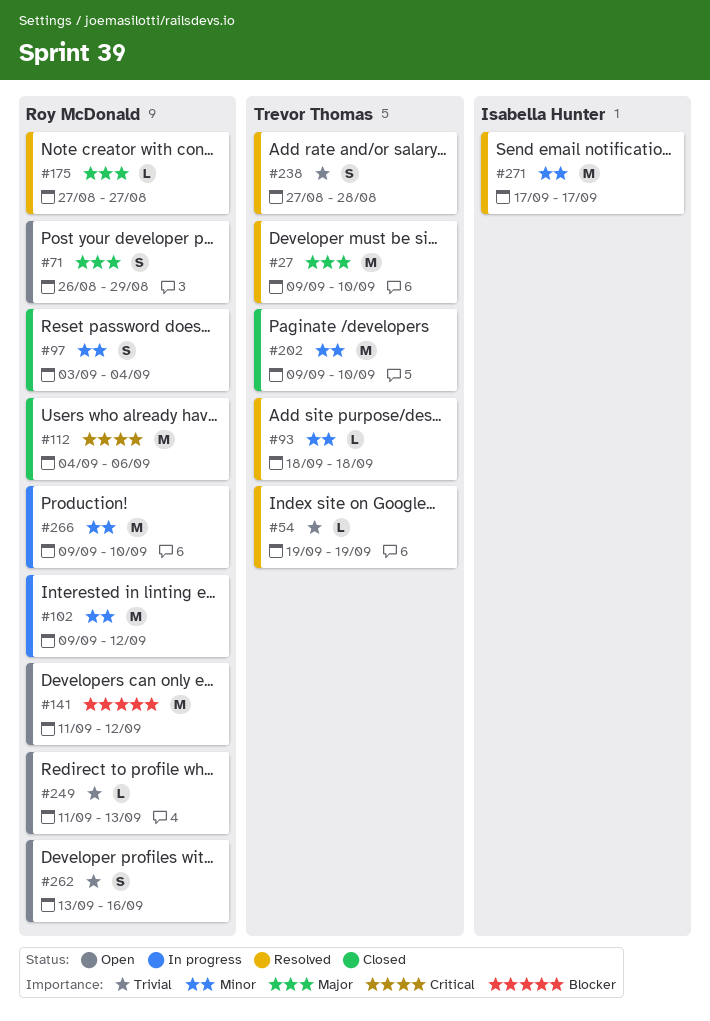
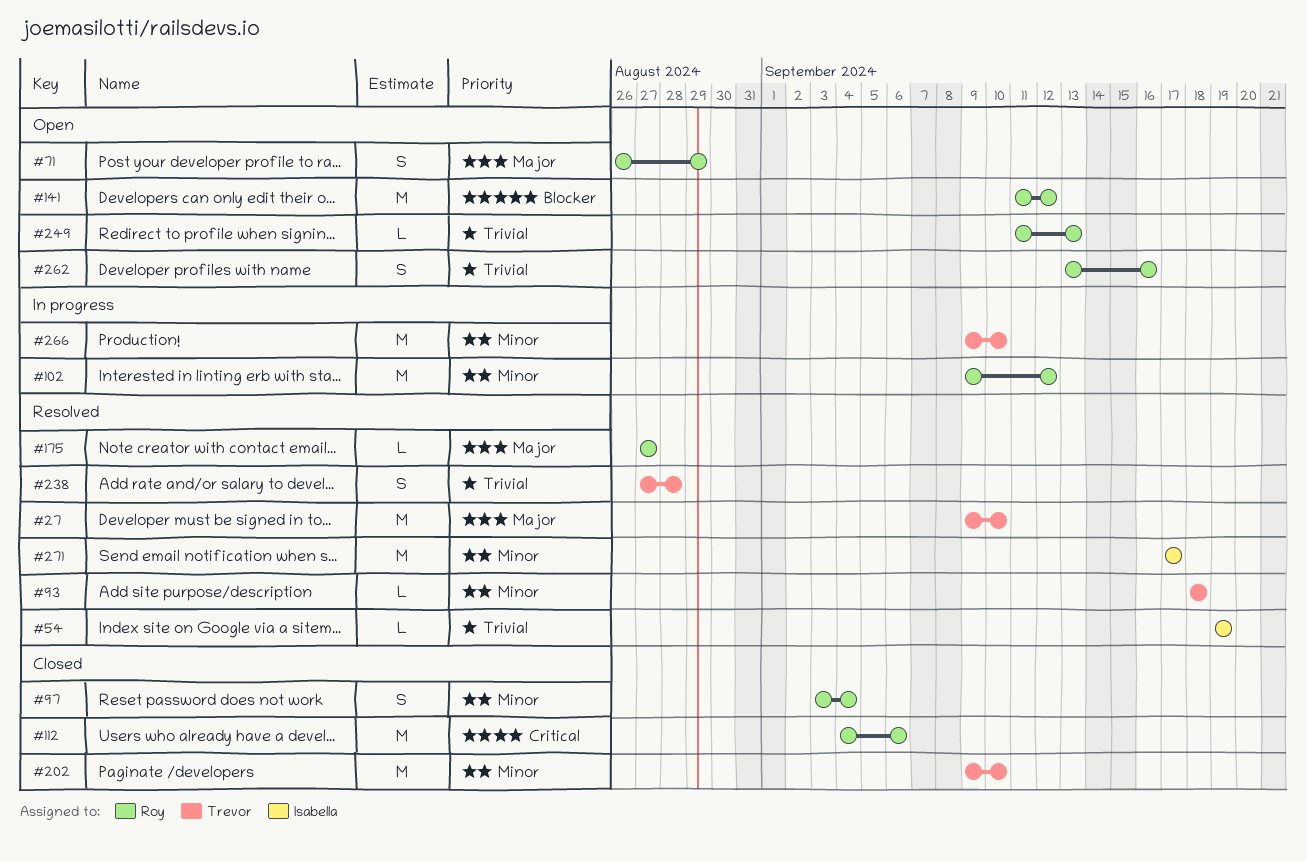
#54, owner: Trevor Thomas -> Isabella Hunter
#266, owner: Roy McDonald -> Trevor Thomas

